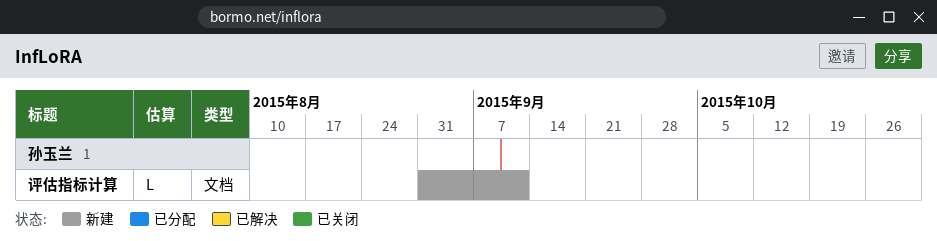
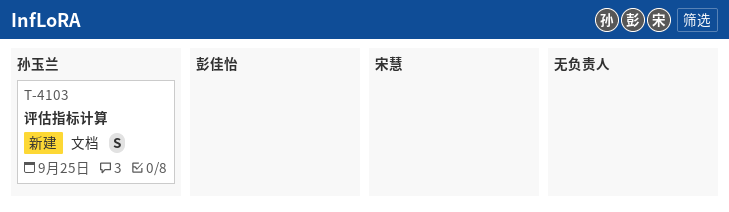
评估指标计算, estimate: L -> S
评估指标计算, due: Sep 11 -> Sep 25

